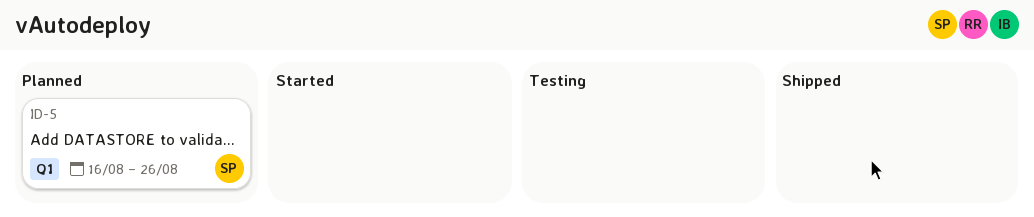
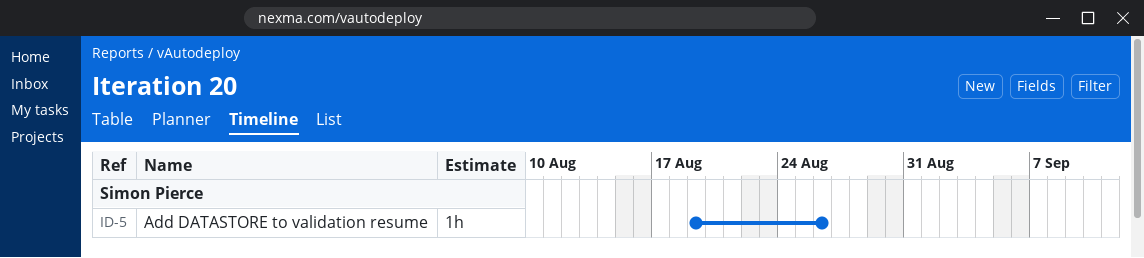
ID-5, start: Aug 16 -> Aug 19

